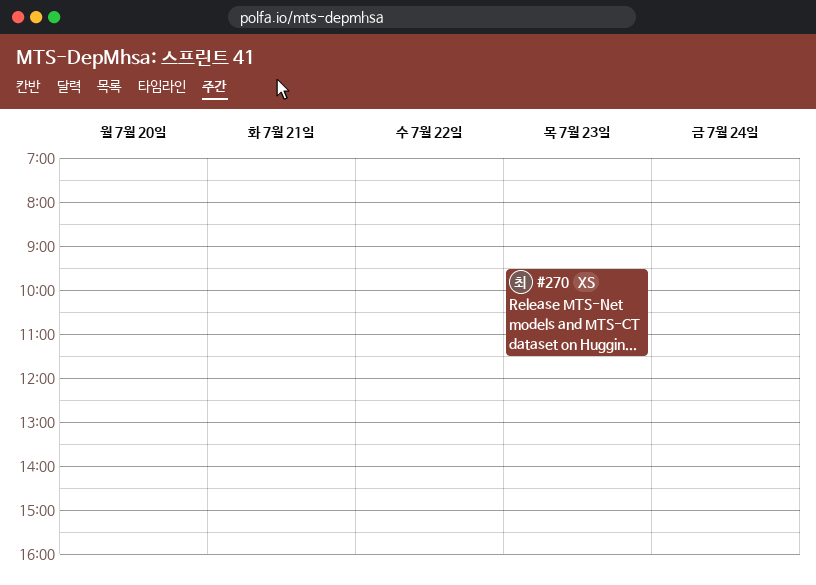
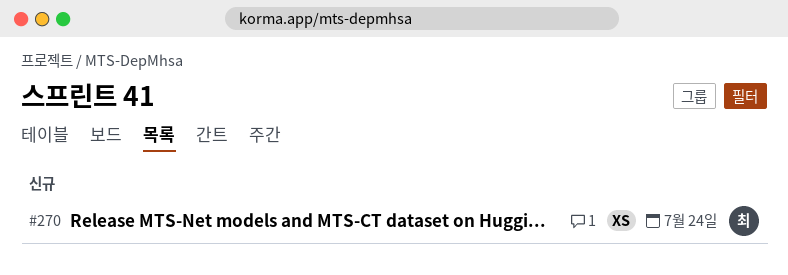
#270, day: Jul 23 -> Jul 24

